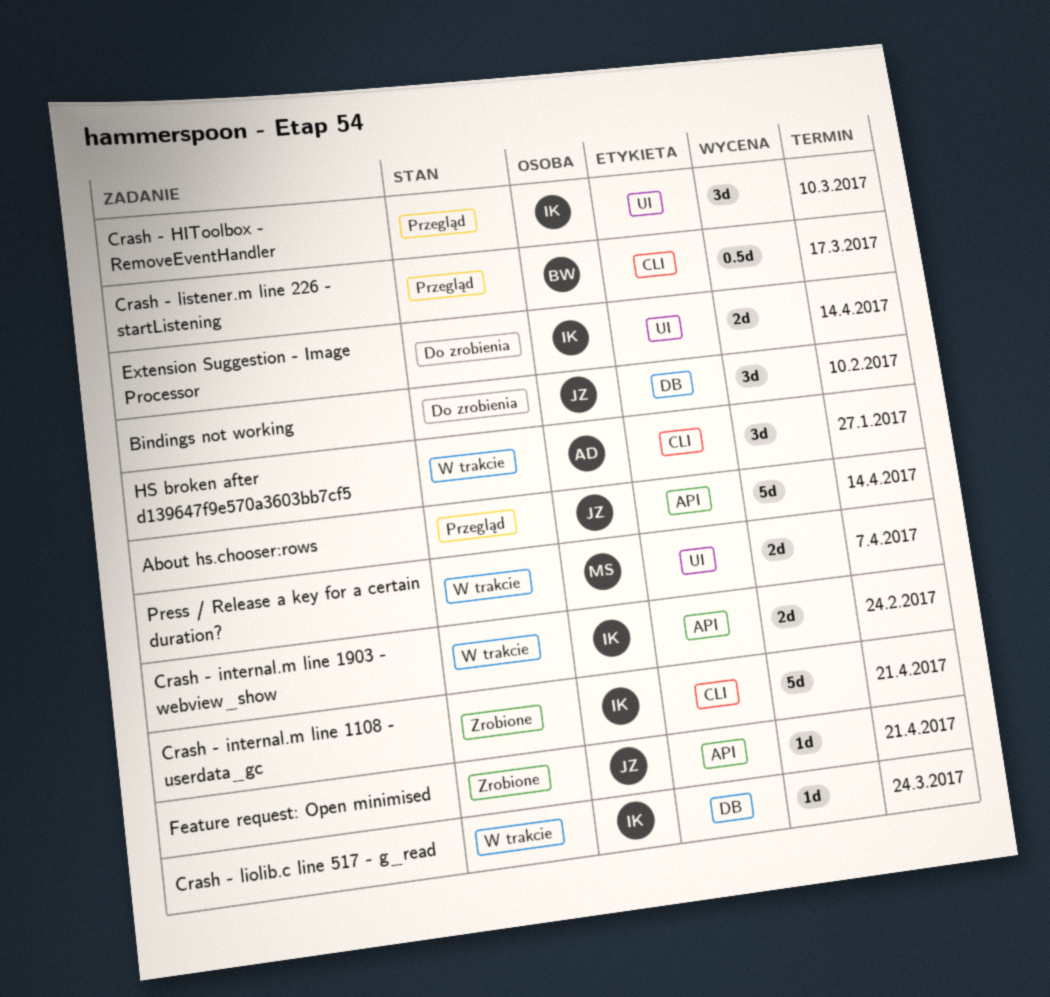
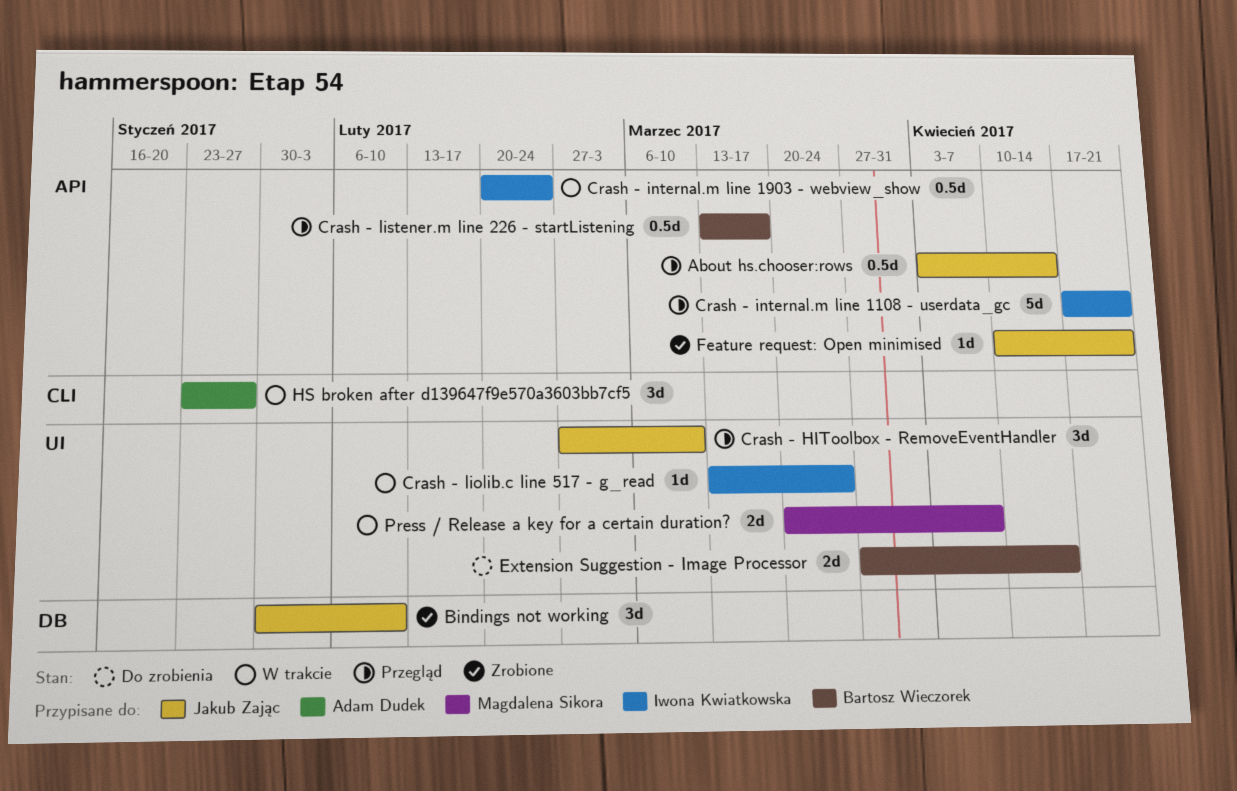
About hs.chooser:rows, estimate: 5d -> 0.5d
Bindings not working, status: Do zrobienia -> Zrobione
Crash - HIToolbox - RemoveEventHandler, owner: Iwona Kwiatkowska -> Jakub Zając
Crash - internal.m line 1108 - userdata_gc, status: Zrobione -> Przegląd
Crash - internal.m line 1108 - userdata_gc, label: CLI -> API
Crash - internal.m line 1903 - webview_show, estimate: 2d -> 0.5d
Crash - liolib.c line 517 - g_read, label: DB -> UI
Crash - listener.m line 226 - startListening, label: CLI -> API
Extension Suggestion - Image Processor, owner: Iwona Kwiatkowska -> Bartosz Wieczorek

